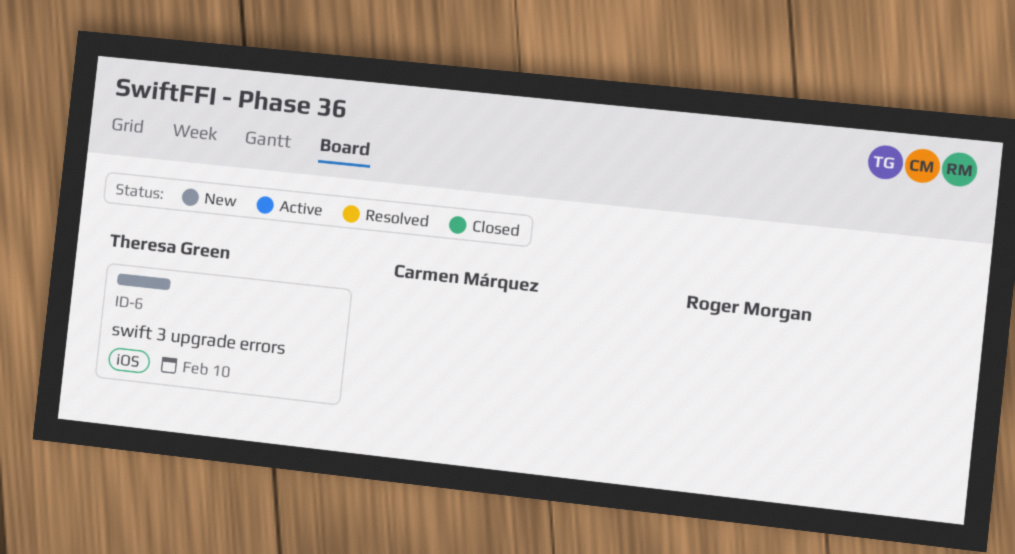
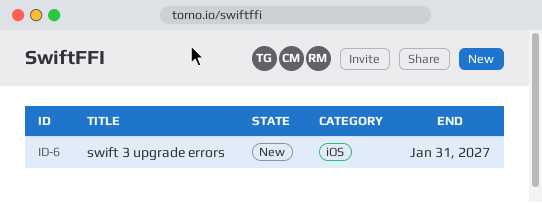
ID-6, due: Feb 10 -> Jan 31

